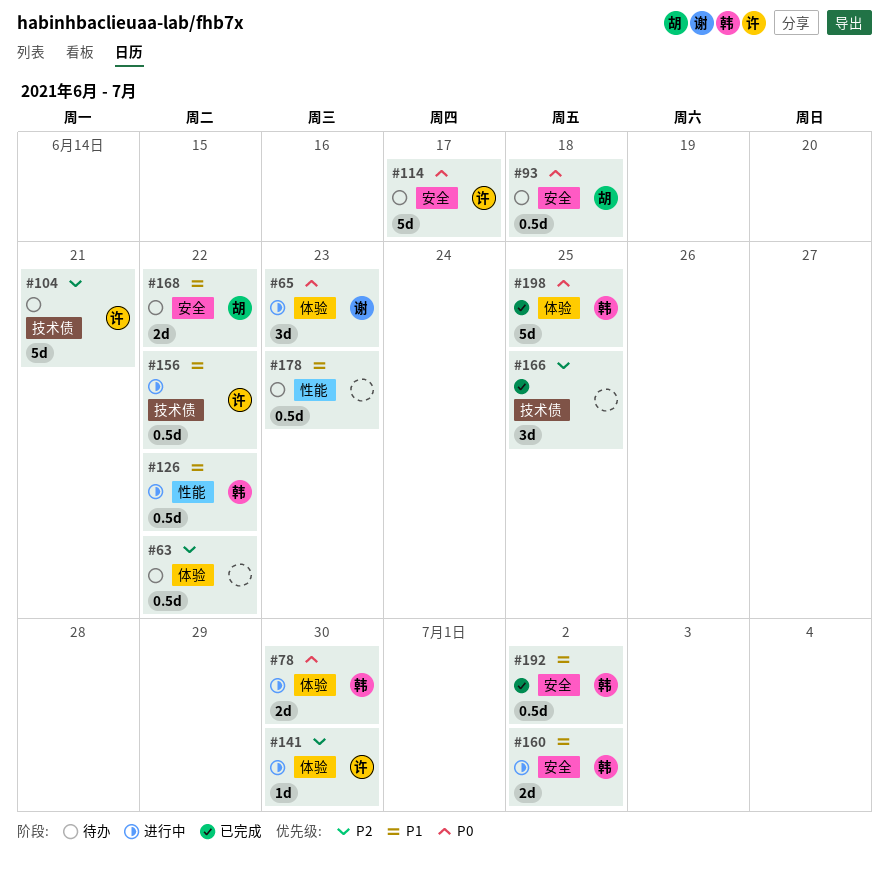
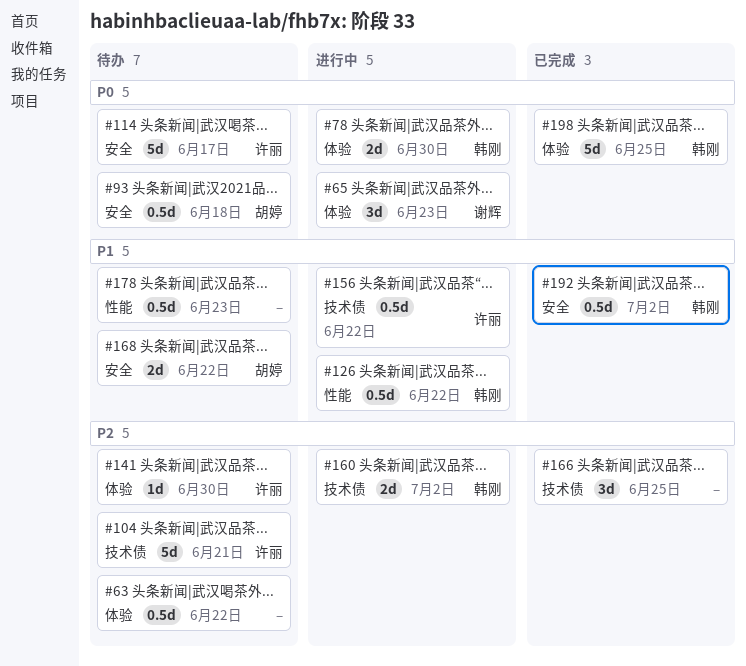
#141, status: 进行中 -> 待办
#160, priority: P1 -> P2
#160, label: 安全 -> 技术债

